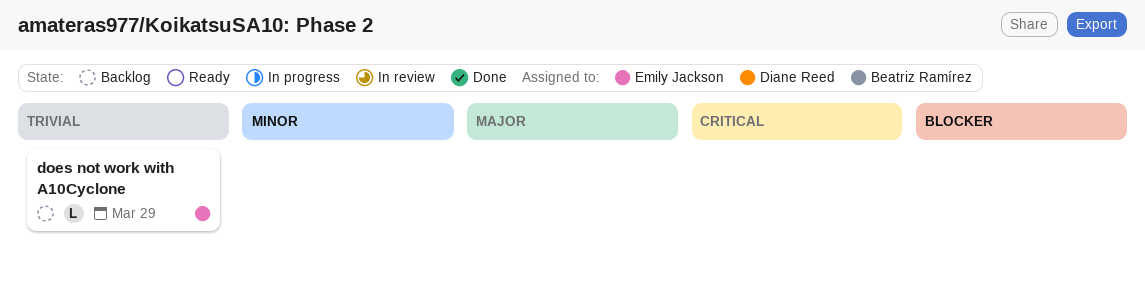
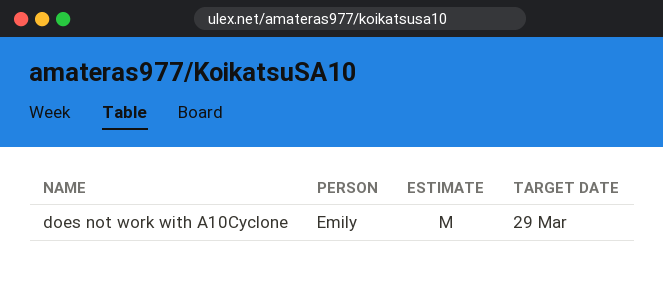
does not work with A10Cyclone, estimate: L -> M

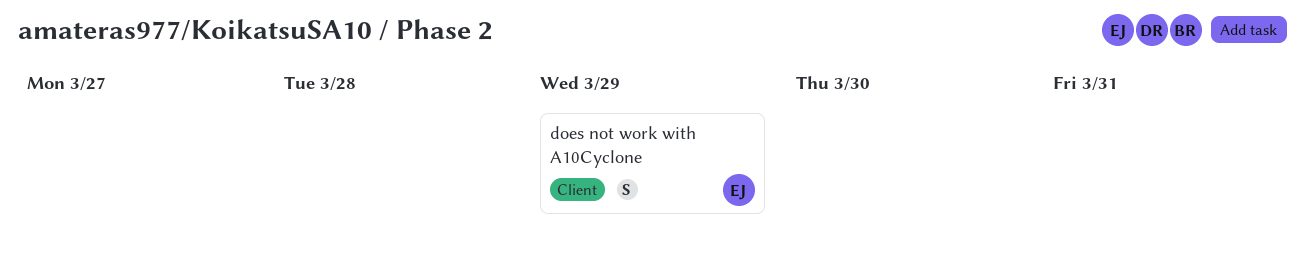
does not work with A10Cyclone, estimate: M -> S

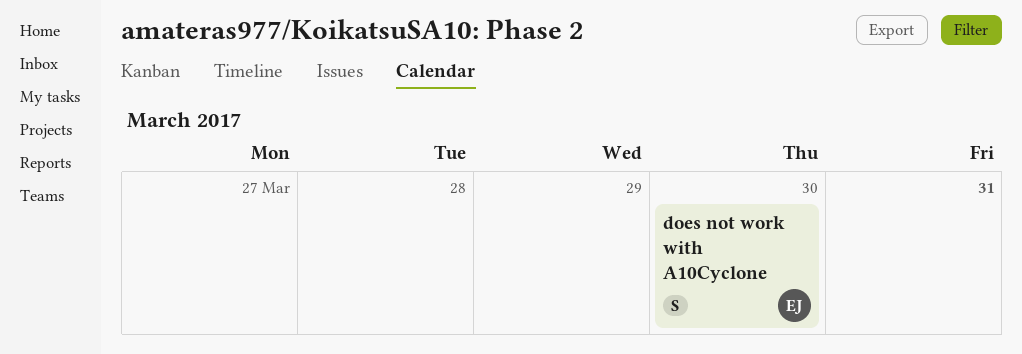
does not work with A10Cyclone, due: Mar 29 -> Mar 30

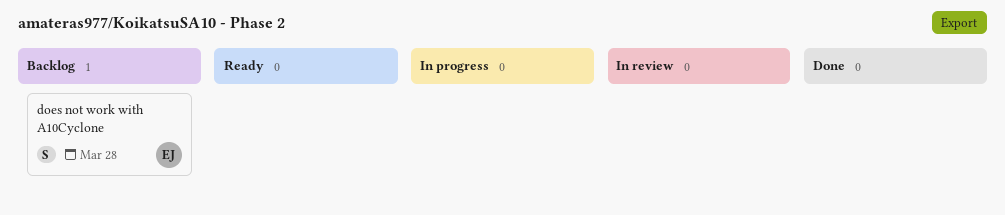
does not work with A10Cyclone, due: Mar 30 -> Mar 28

